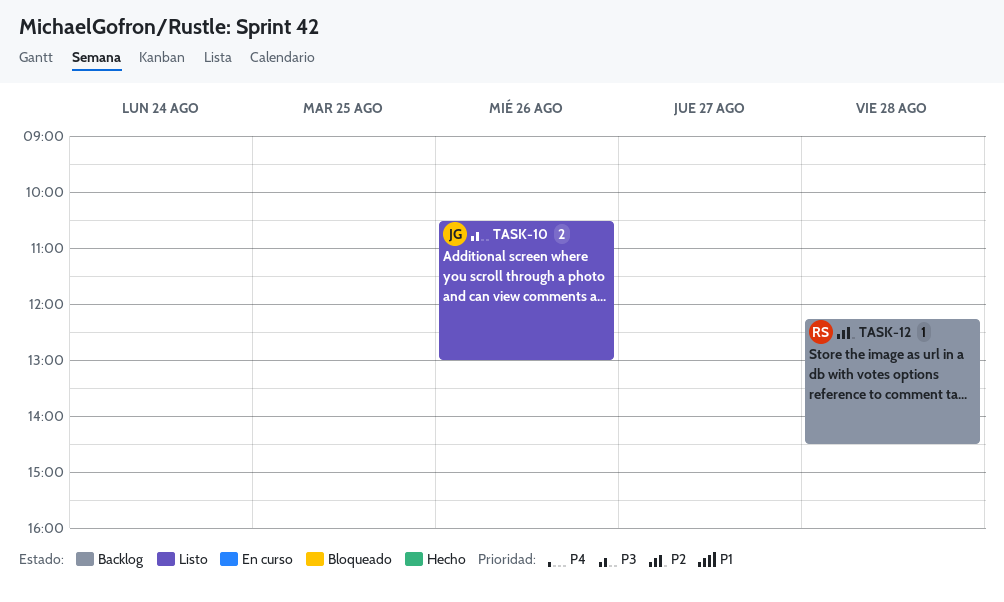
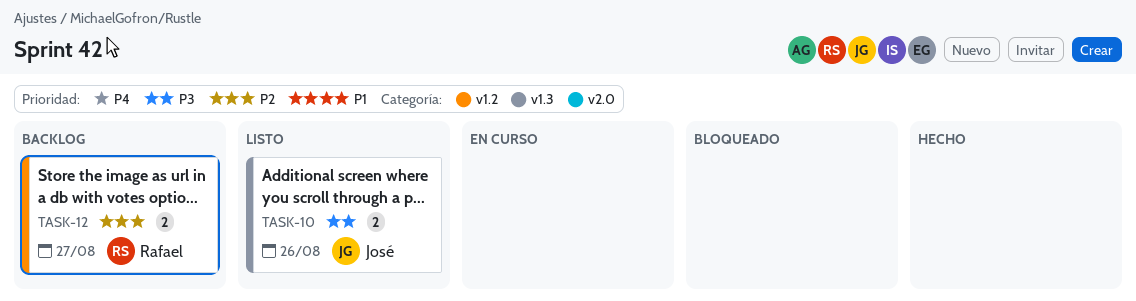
TASK-12, estimate: 1 -> 2
TASK-12, day: Aug 28 -> Aug 27

